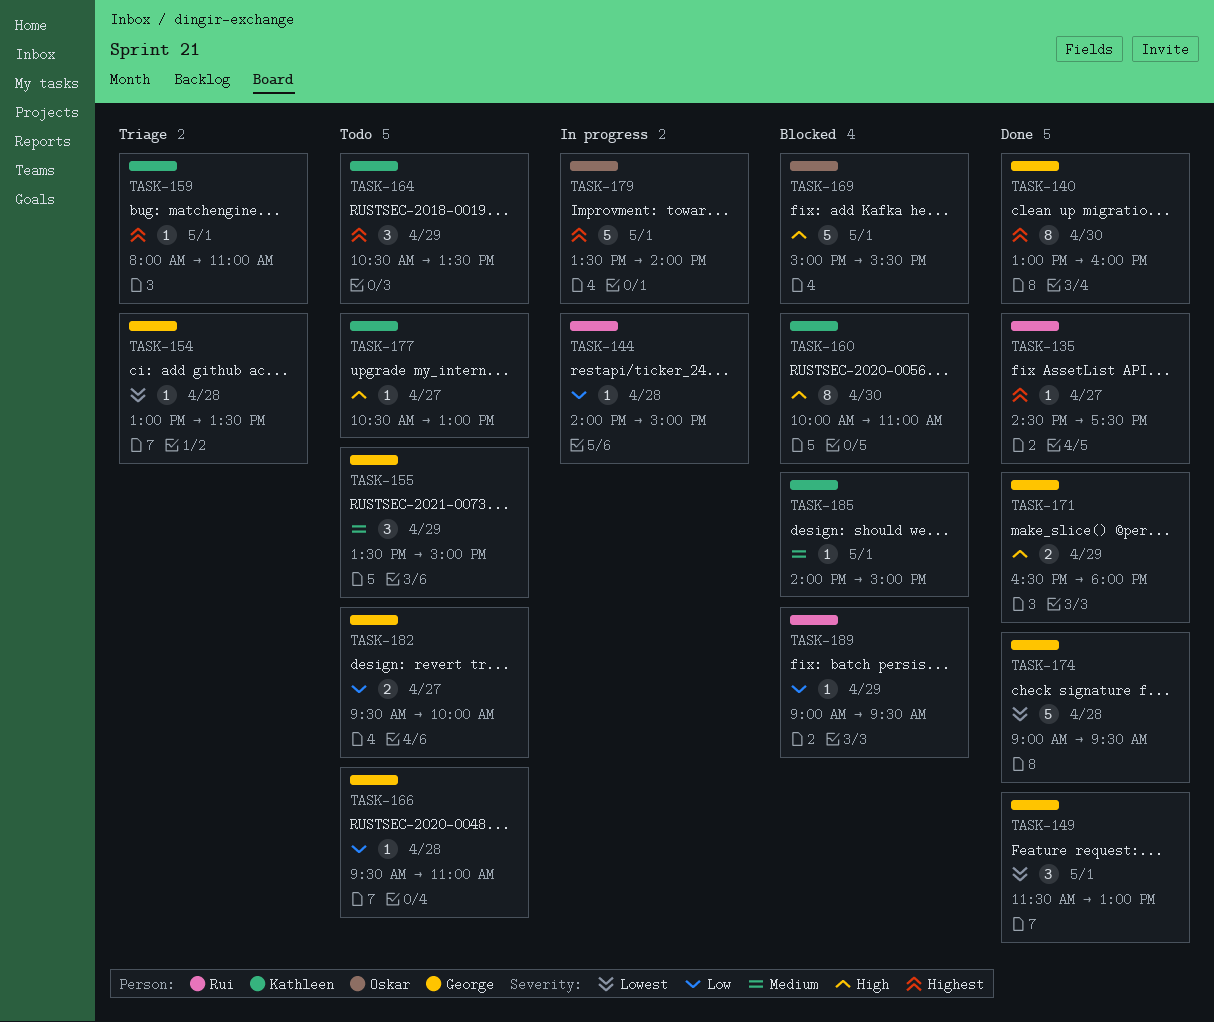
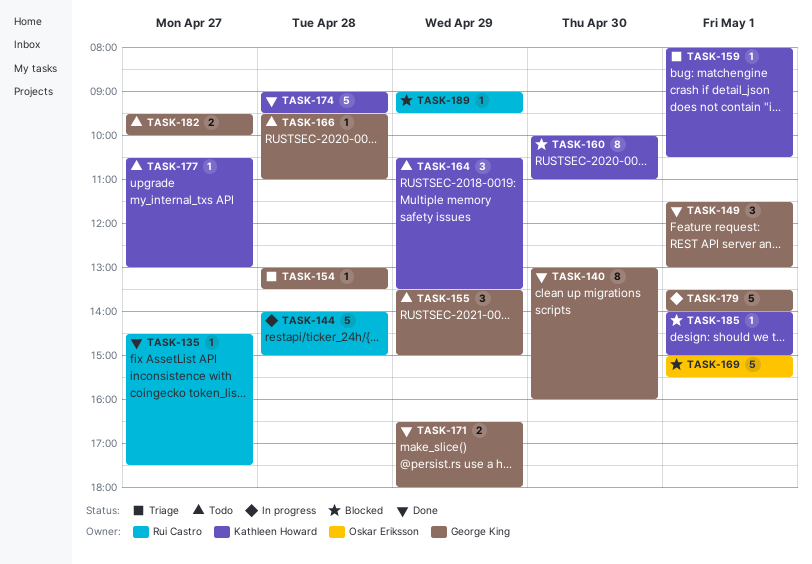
TASK-144, estimate: 1 -> 5
TASK-159, ends: 11:00 -> 10:30
TASK-174, owner: George King -> Kathleen Howard
TASK-179, owner: Oskar Eriksson -> George King

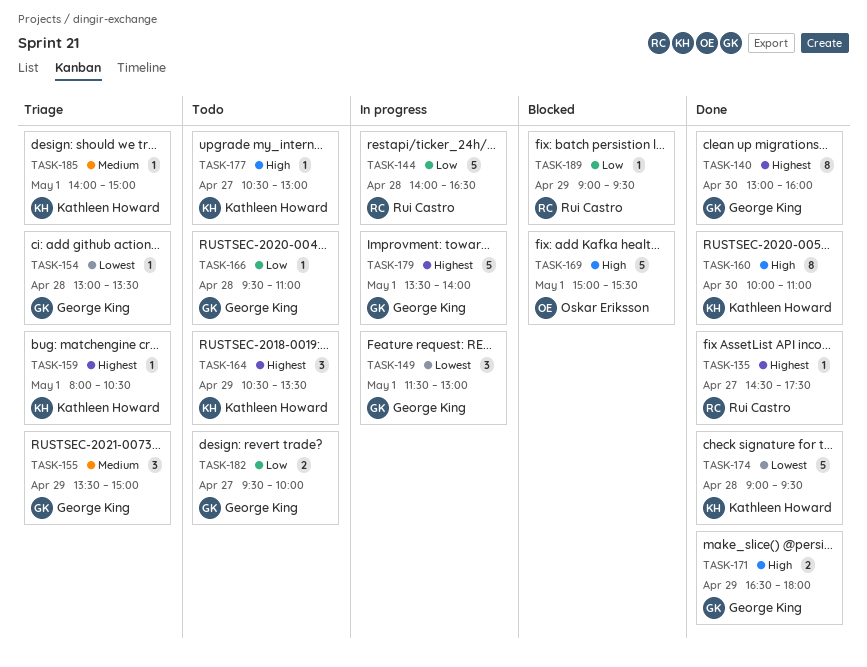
TASK-144, ends: 15:00 -> 16:30
TASK-149, status: Done -> In progress
TASK-155, status: Todo -> Triage
TASK-160, status: Blocked -> Done
TASK-185, status: Blocked -> Triage

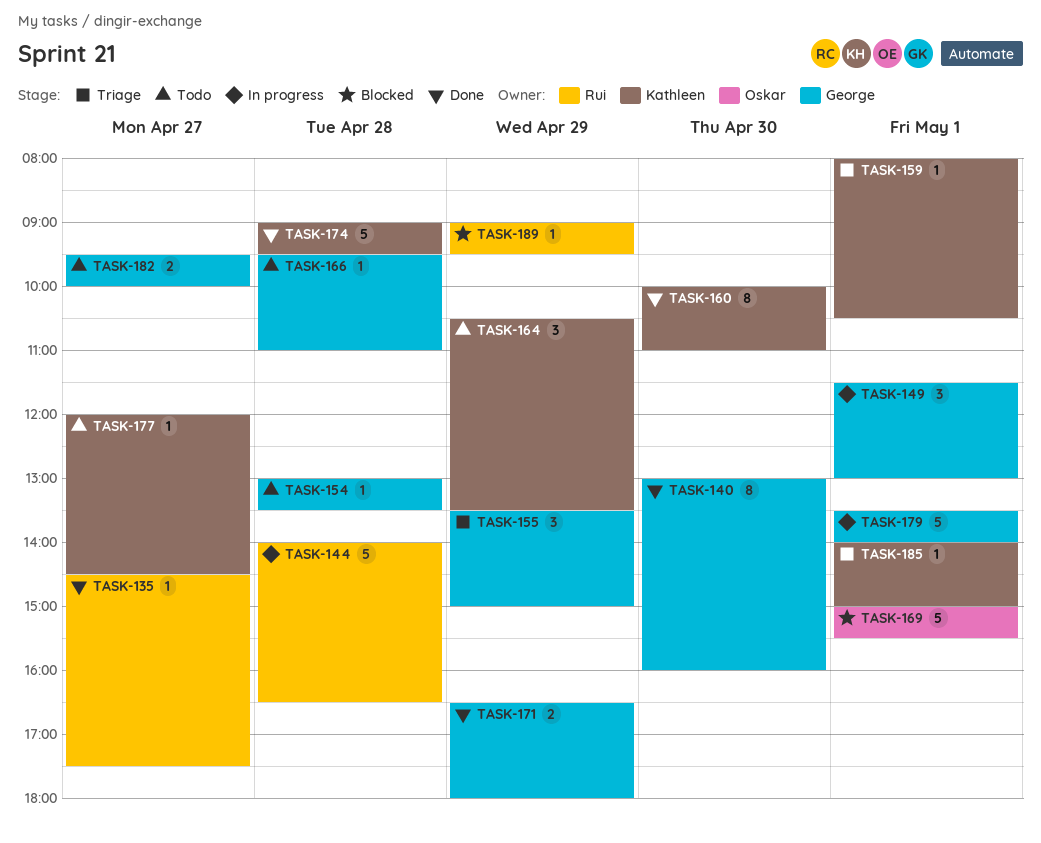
TASK-154, status: Triage -> Todo
TASK-177, begins: 10:30 -> 12:00
TASK-177, ends: 13:00 -> 14:30

